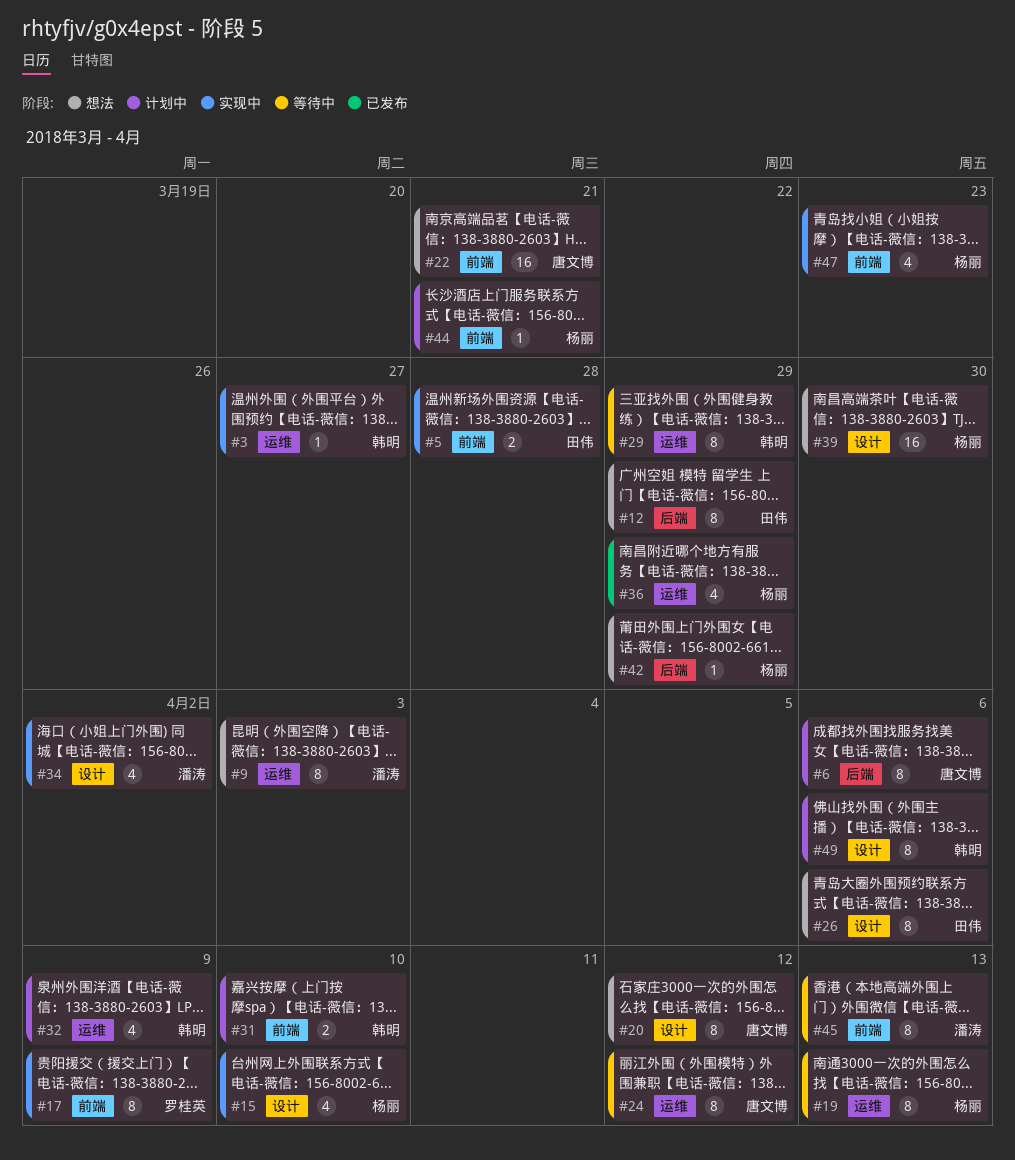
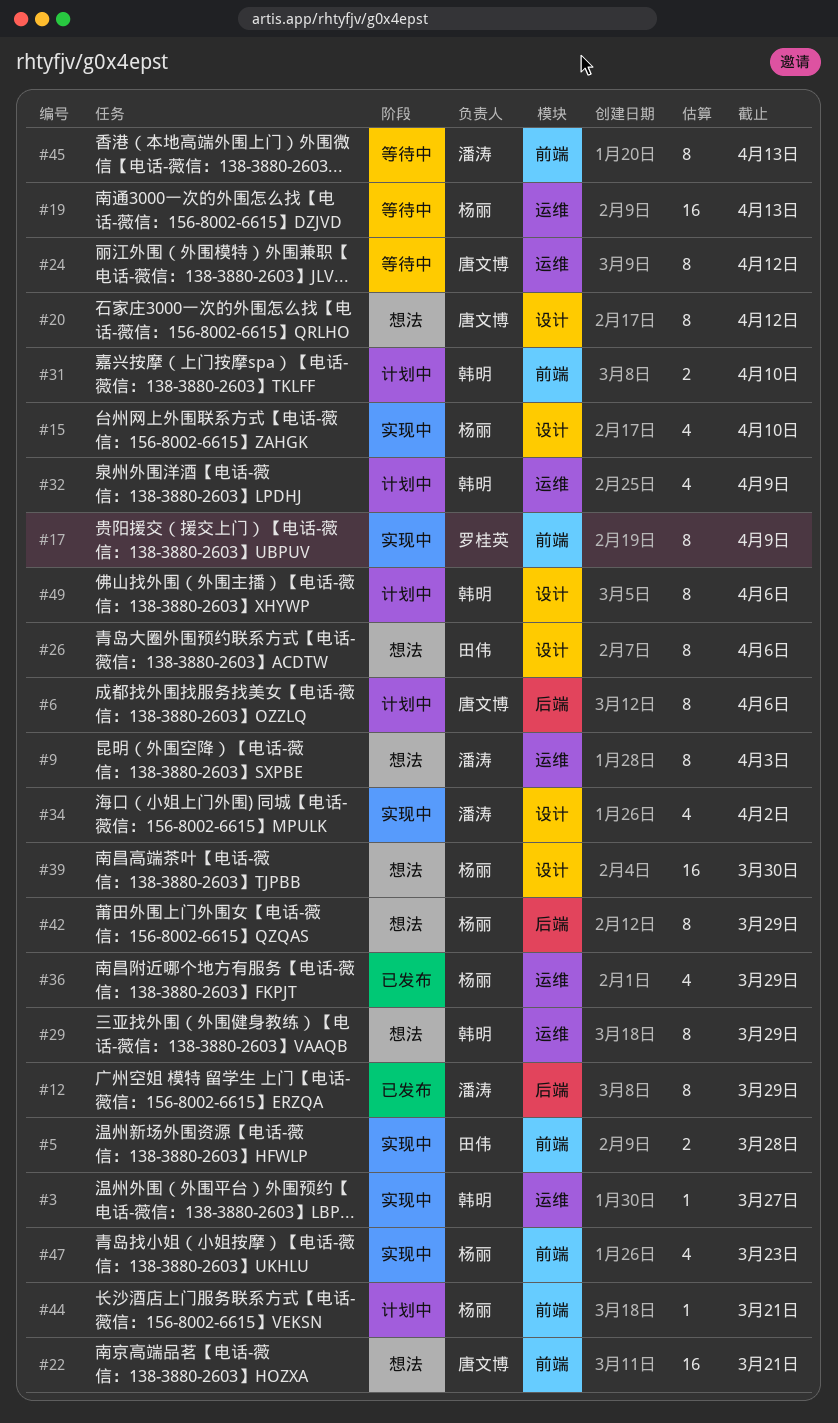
#12, status: 想法 -> 已发布
#12, owner: 田伟 -> 潘涛
#19, estimate: 8 -> 16
#29, status: 等待中 -> 想法
#42, estimate: 1 -> 8

